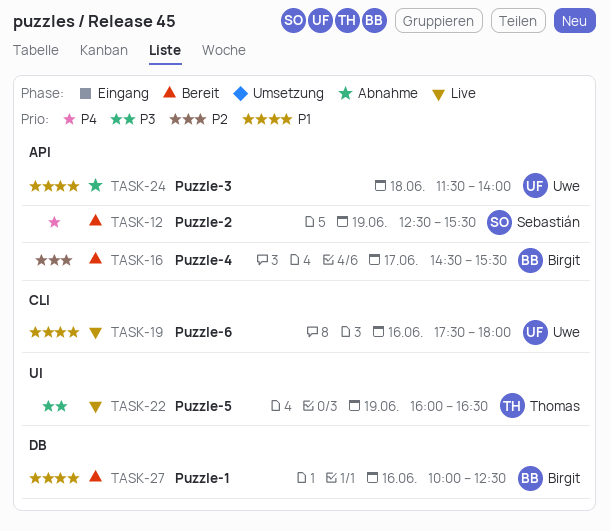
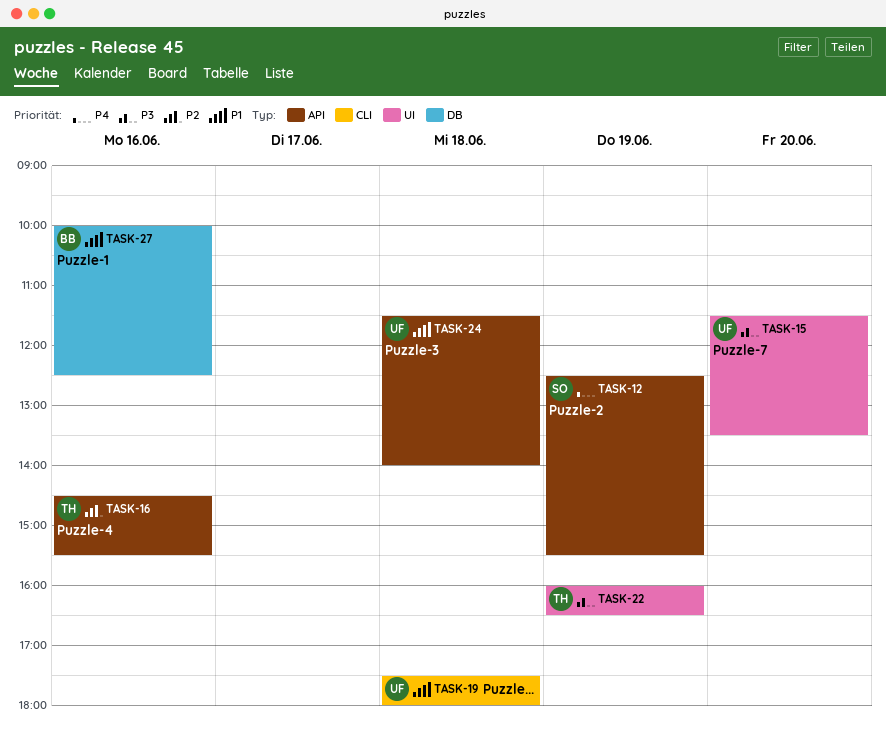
TASK-15: none -> present
TASK-16, owner: Birgit -> Thomas
TASK-16, day: Jun 17 -> Jun 16
TASK-19, day: Jun 16 -> Jun 18

